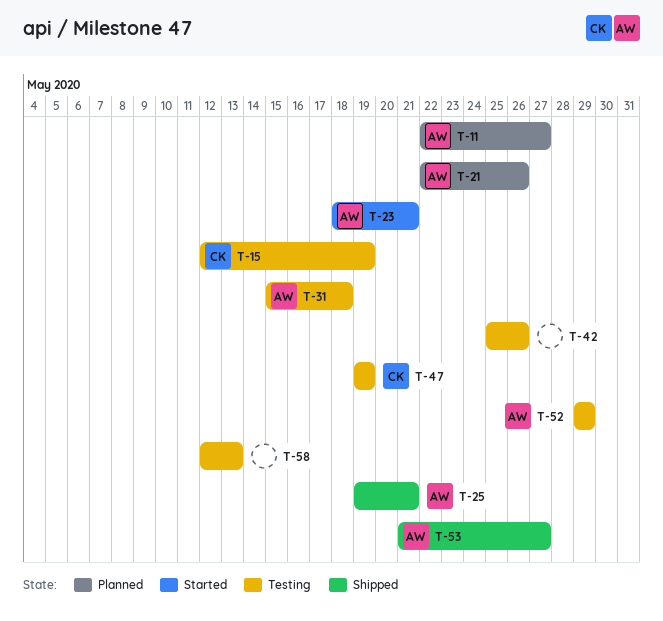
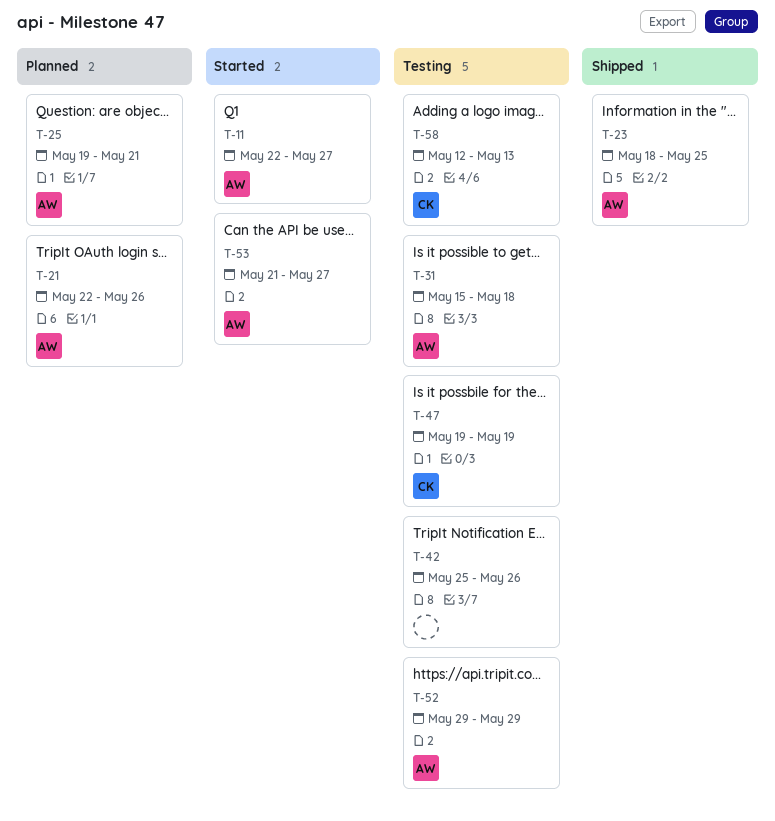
T-11, status: Planned -> Started
T-15: present -> none
T-23, status: Started -> Shipped
T-23, due: May 21 -> May 25
T-25, status: Shipped -> Planned
T-53, status: Shipped -> Started
T-58, owner: none -> CK

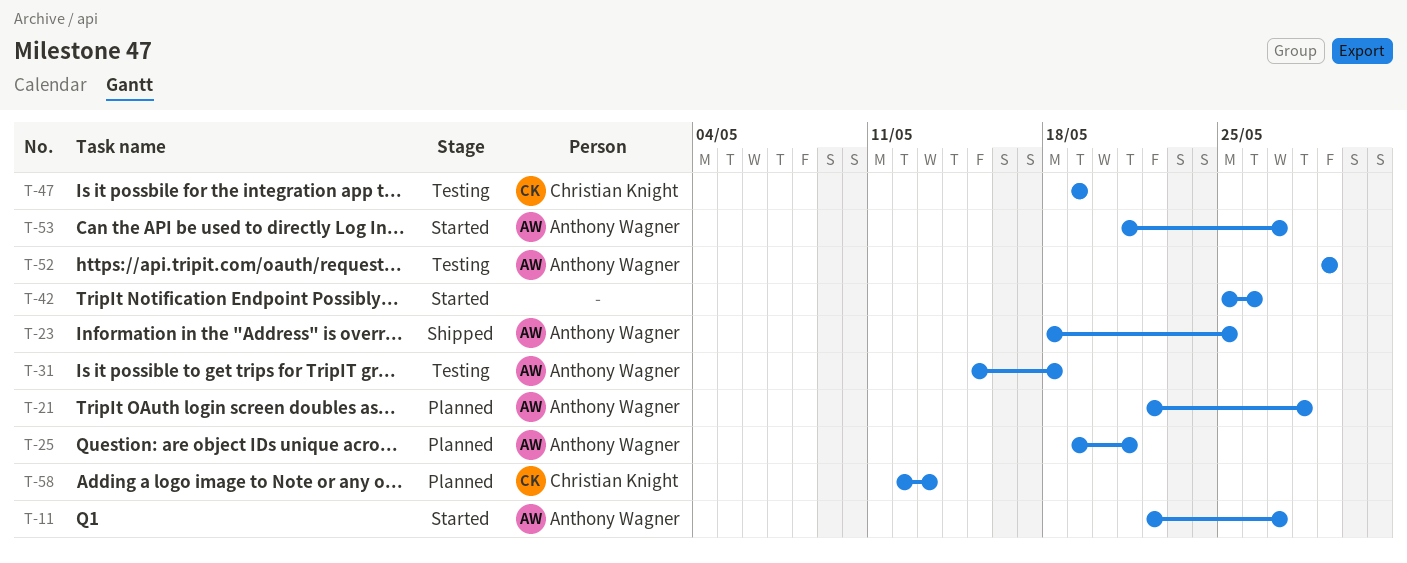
T-21, due: May 26 -> May 28
T-42, status: Testing -> Started
T-58, status: Testing -> Planned

